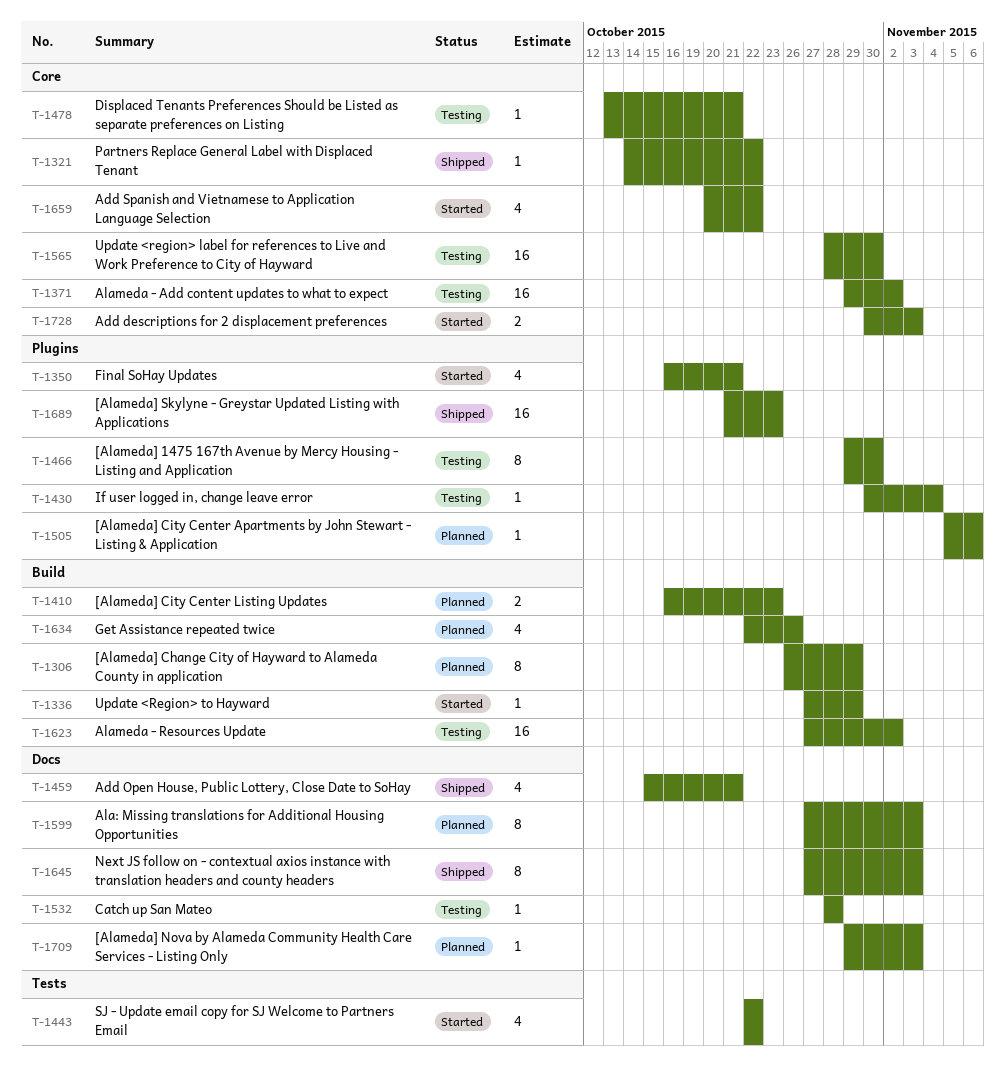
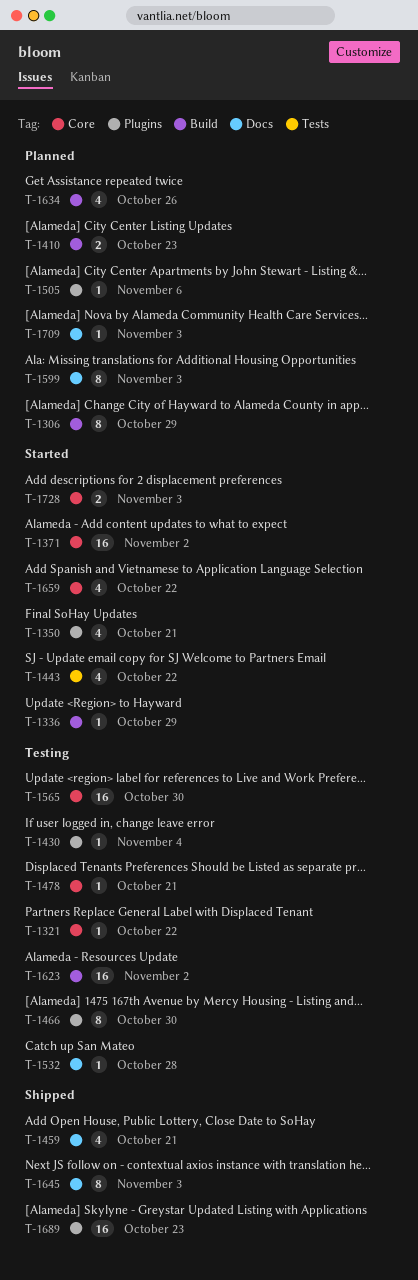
T-1321, status: Shipped -> Testing
T-1371, status: Testing -> Started

